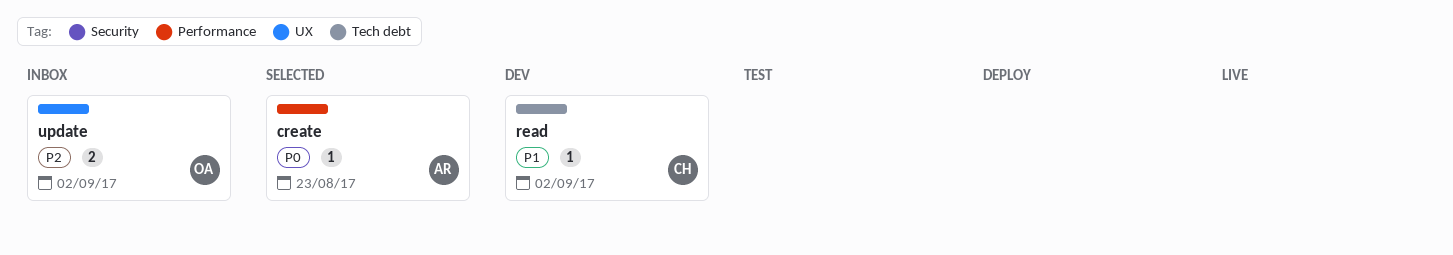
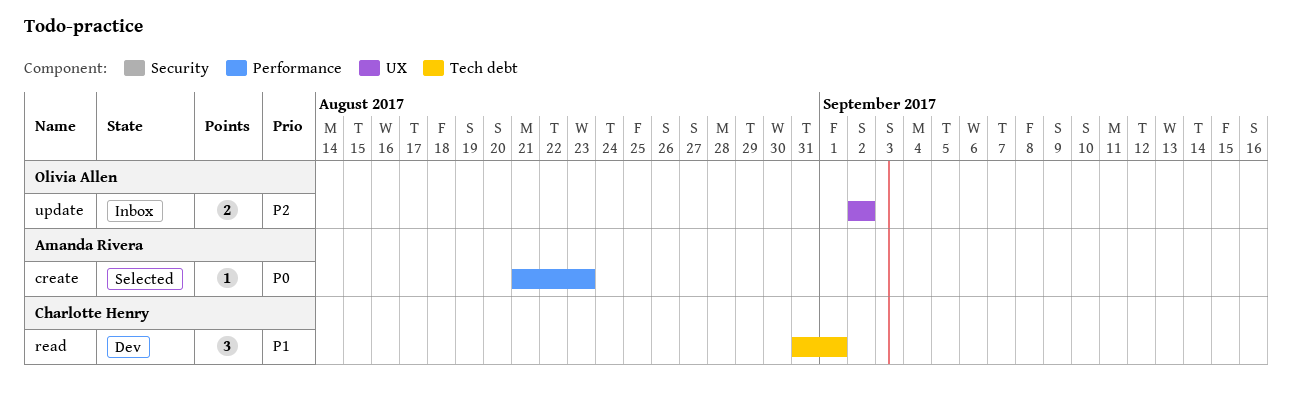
read, estimate: 1 -> 3
read, due: Sep 2 -> Sep 1

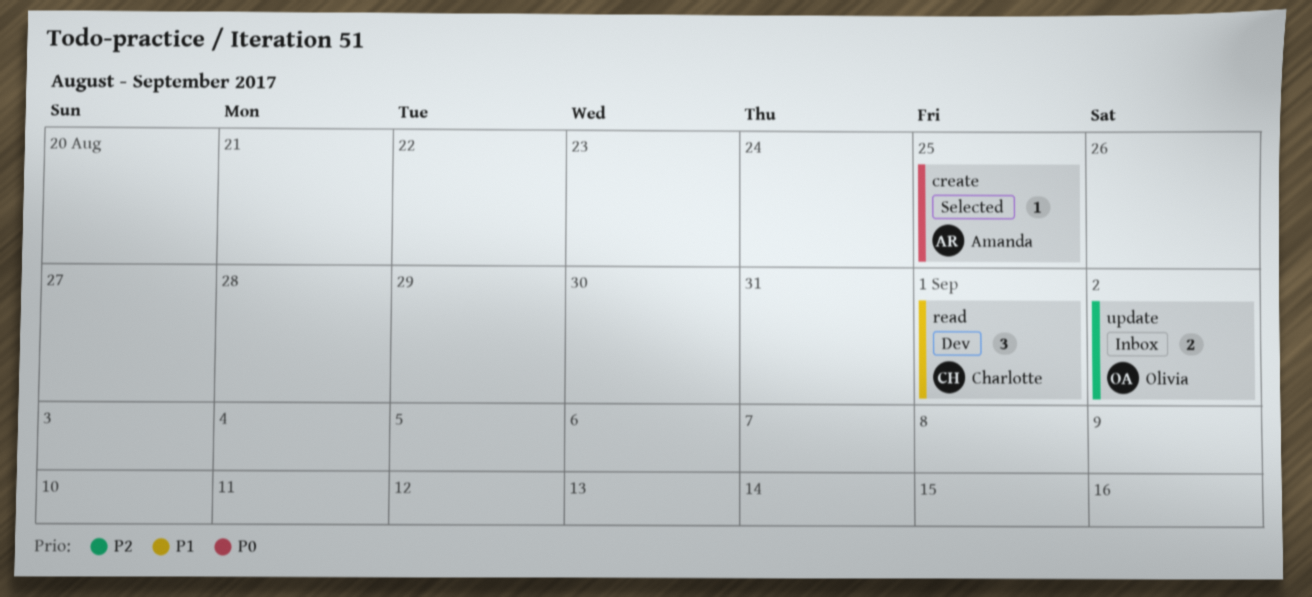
create, due: Aug 23 -> Aug 25

